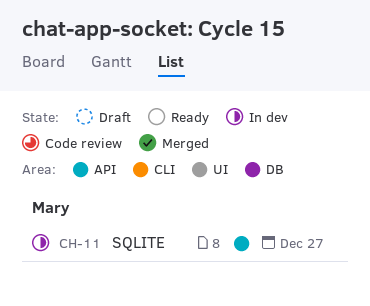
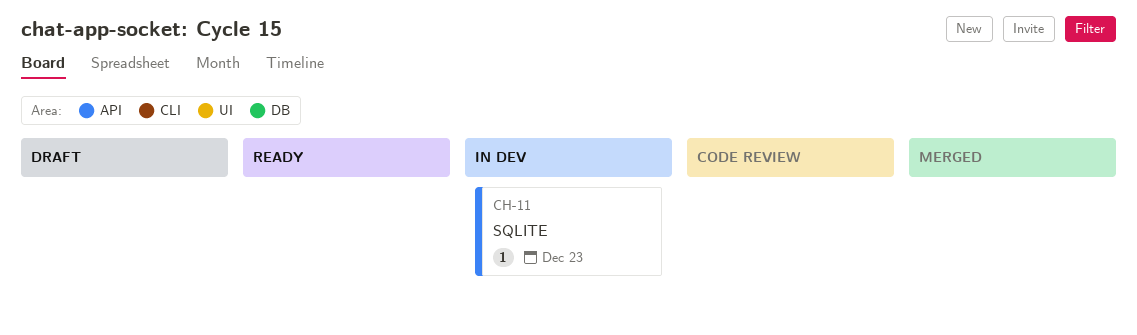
CH-11, due: Dec 27 -> Dec 23

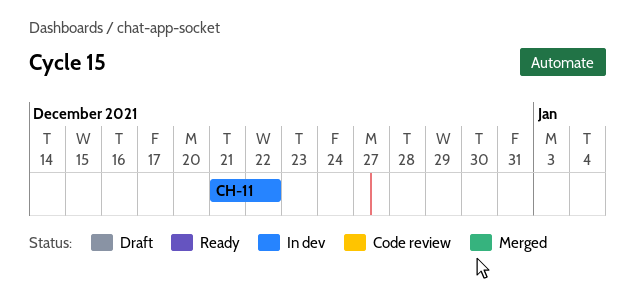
CH-11, due: Dec 23 -> Dec 22

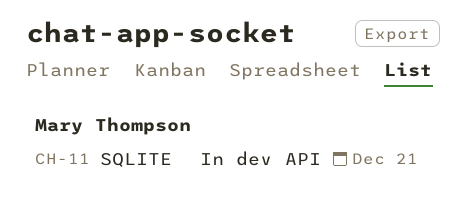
CH-11, due: Dec 22 -> Dec 21

